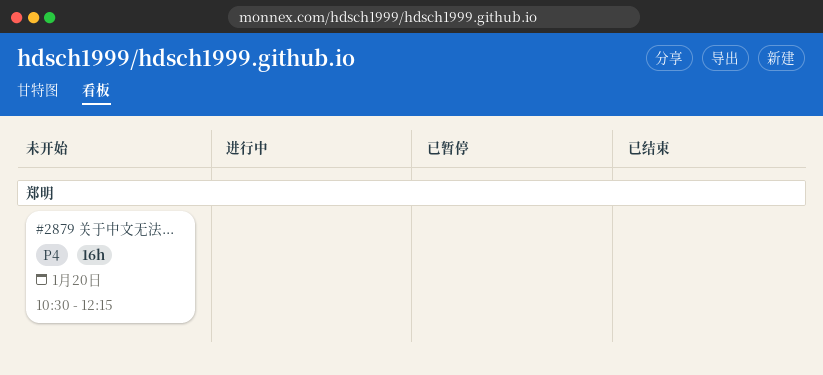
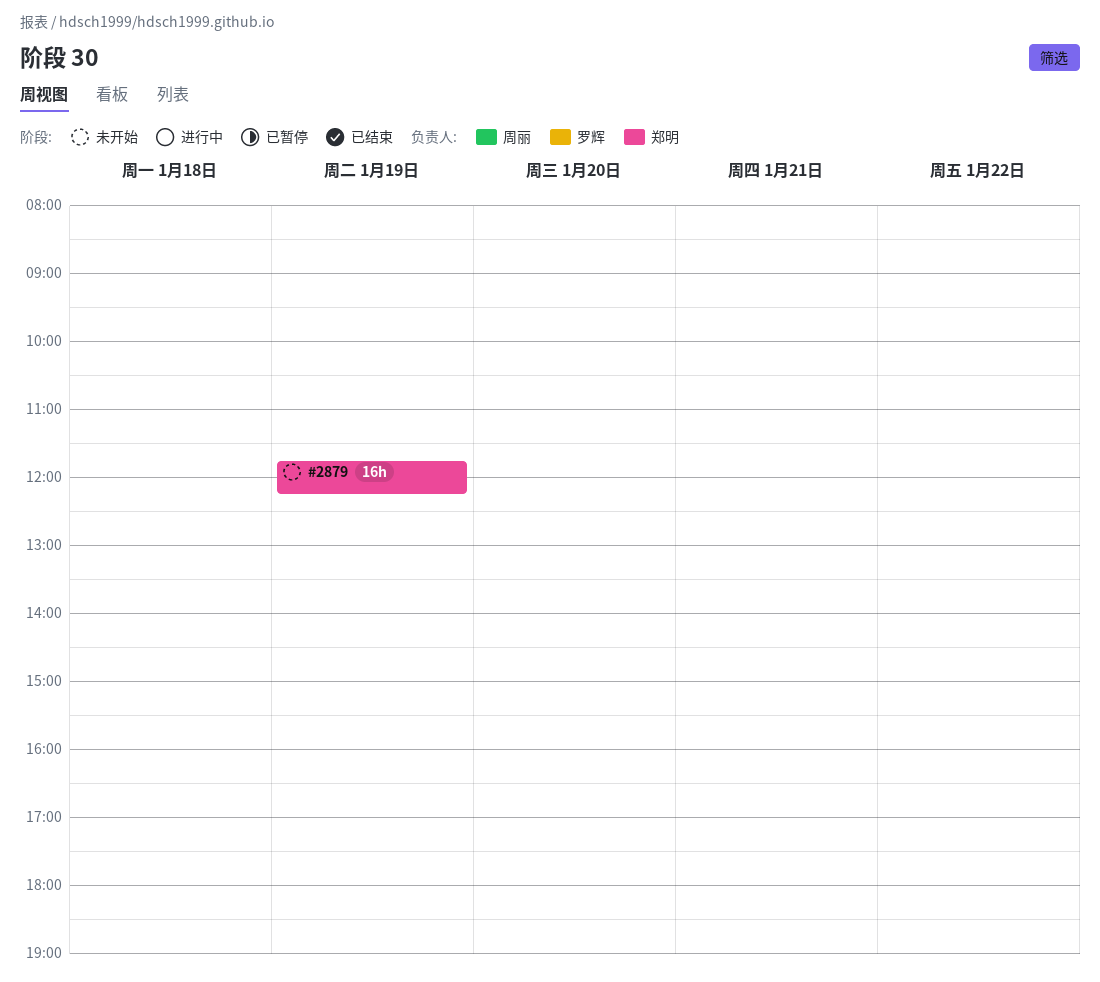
#2879, day: Jan 20 -> Jan 19
#2879, begins: 10:30 -> 11:45

